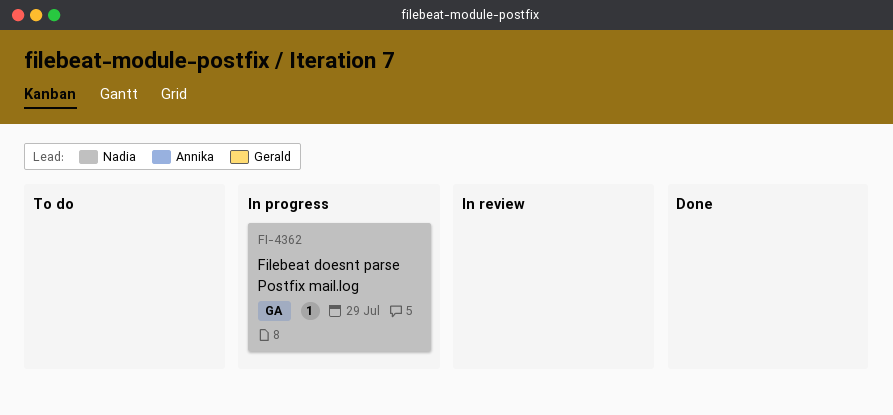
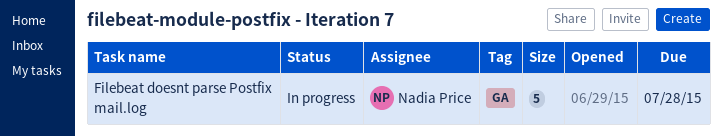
Filebeat doesnt parse Postfix mail.log, estimate: 1 -> 5
Filebeat doesnt parse Postfix mail.log, due: Jul 29 -> Jul 28

